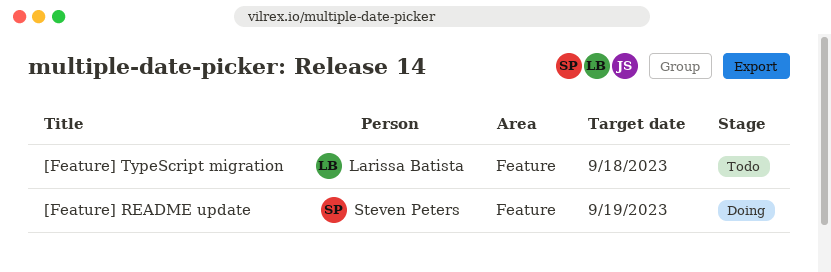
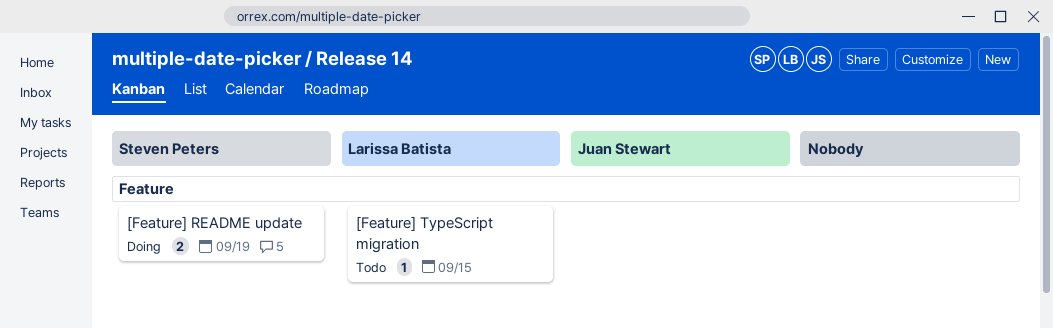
[Feature] TypeScript migration, due: Sep 18 -> Sep 15

